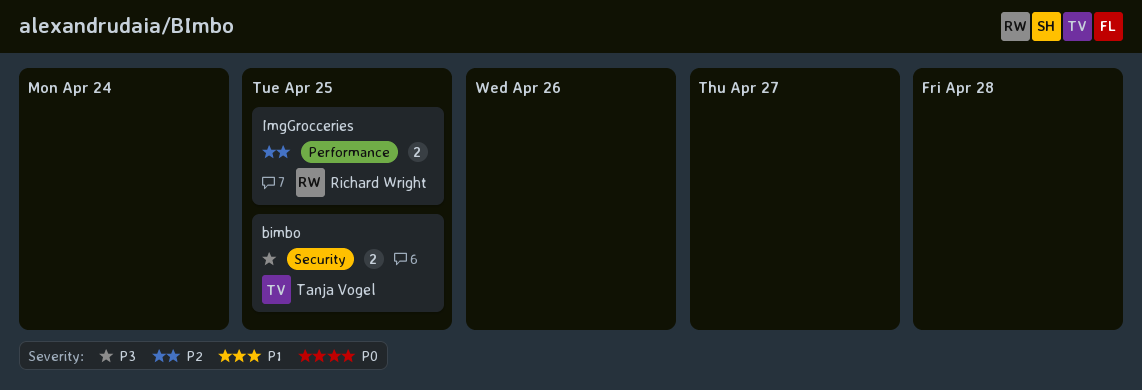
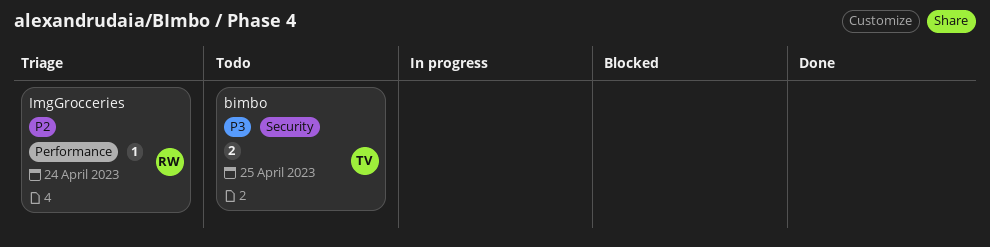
ImgGrocceries, estimate: 2 -> 1
ImgGrocceries, due: Apr 25 -> Apr 24

